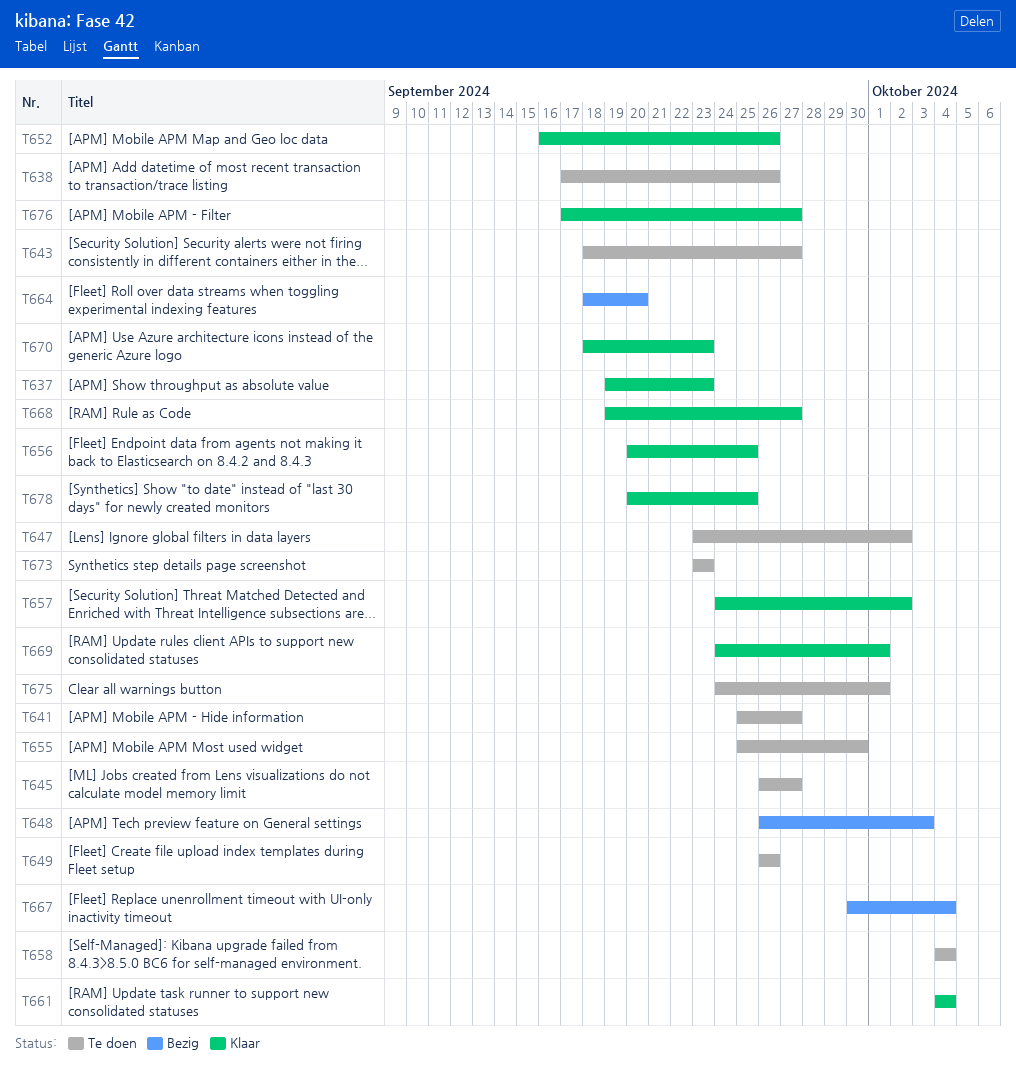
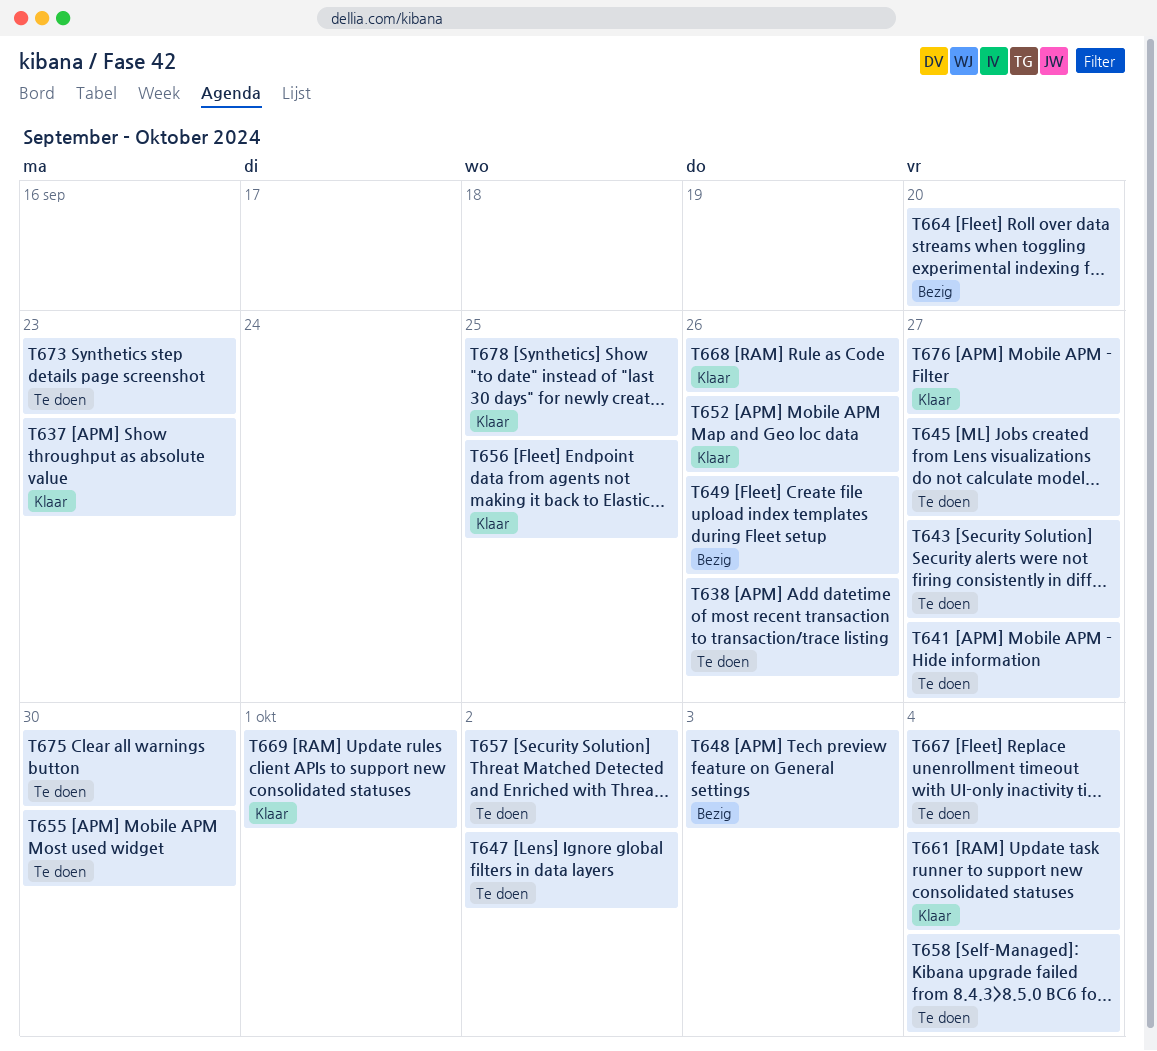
T649, status: Te doen -> Bezig
T657, status: Klaar -> Te doen
T667, status: Bezig -> Te doen
T668, due: Sep 27 -> Sep 26
T670: present -> none
T675, due: Oct 1 -> Sep 30

